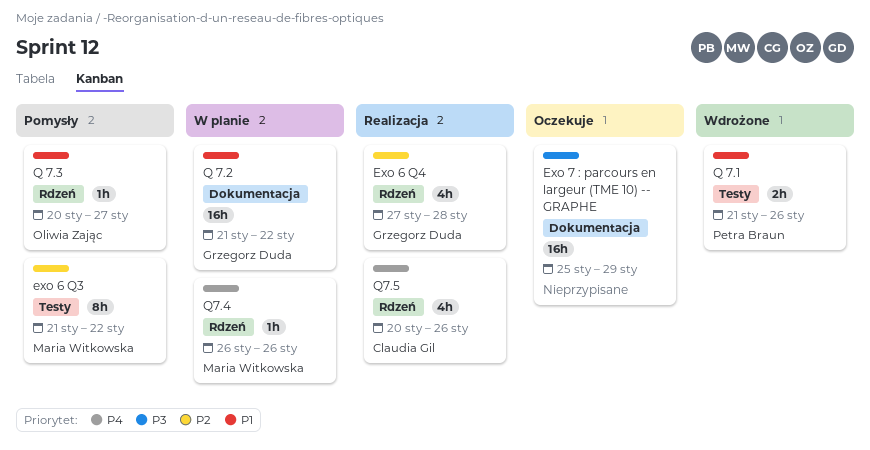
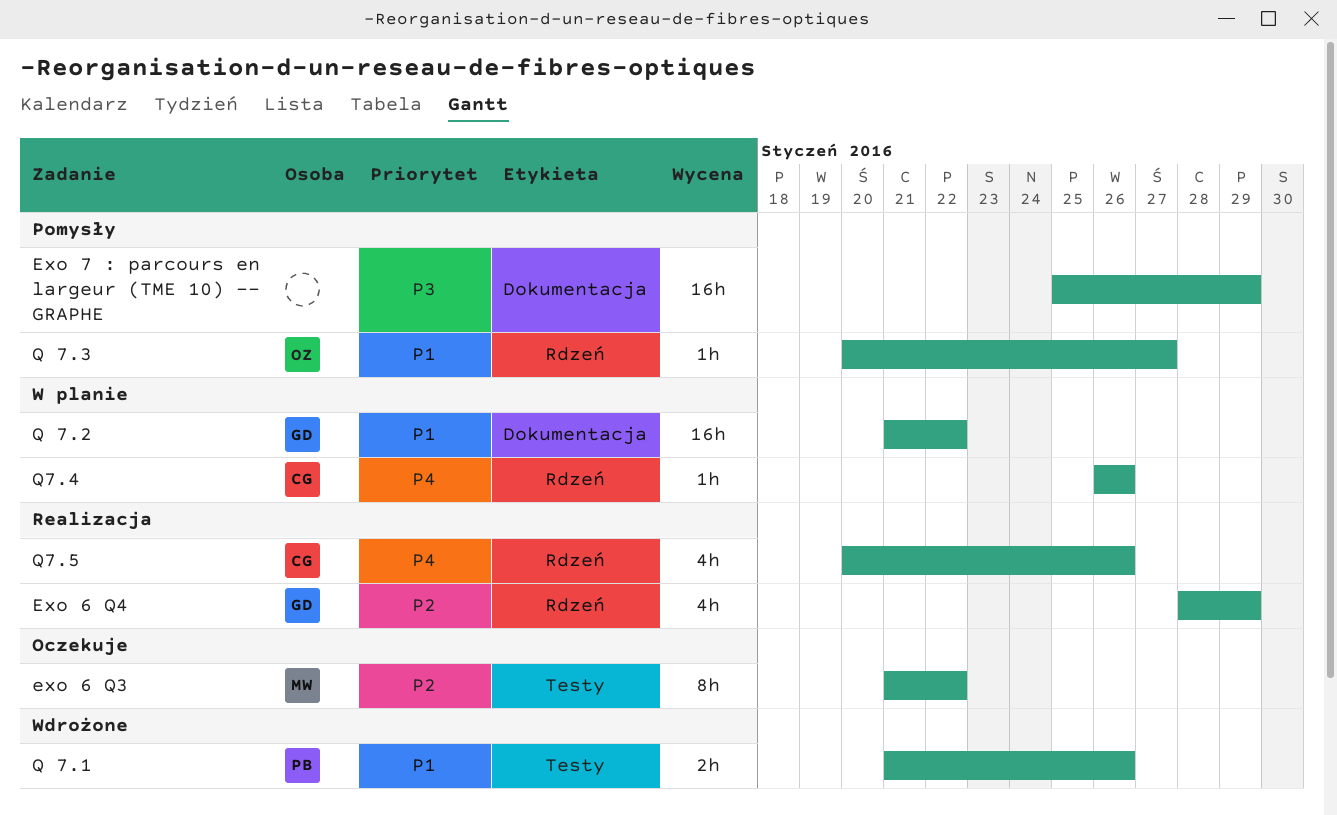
exo 6 Q3, status: Pomysły -> Oczekuje
Exo 6 Q4, start: Jan 27 -> Jan 28
Exo 6 Q4, due: Jan 28 -> Jan 29
Exo 7 : parcours en largeur (TME 10) -- GRAPHE, status: Oczekuje -> Pomysły
Q7.4, owner: Maria Witkowska -> Claudia Gil

